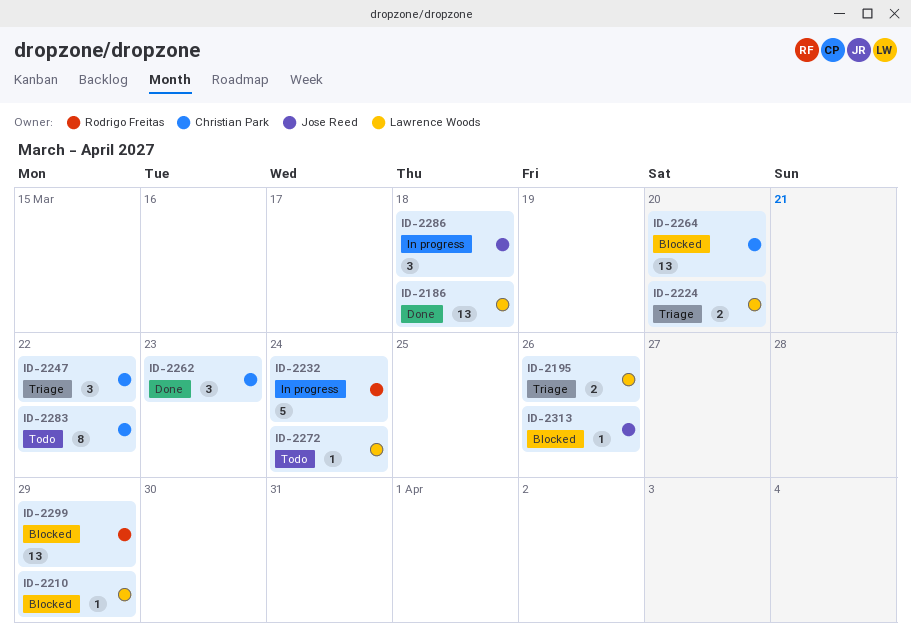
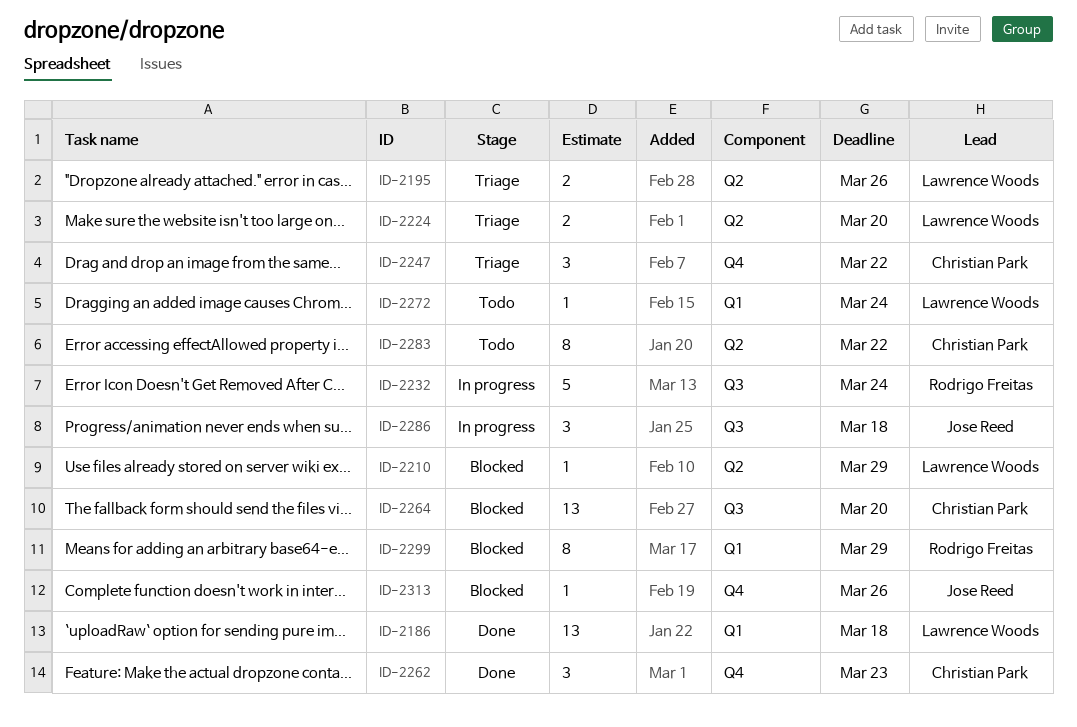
ID-2299, estimate: 13 -> 8

